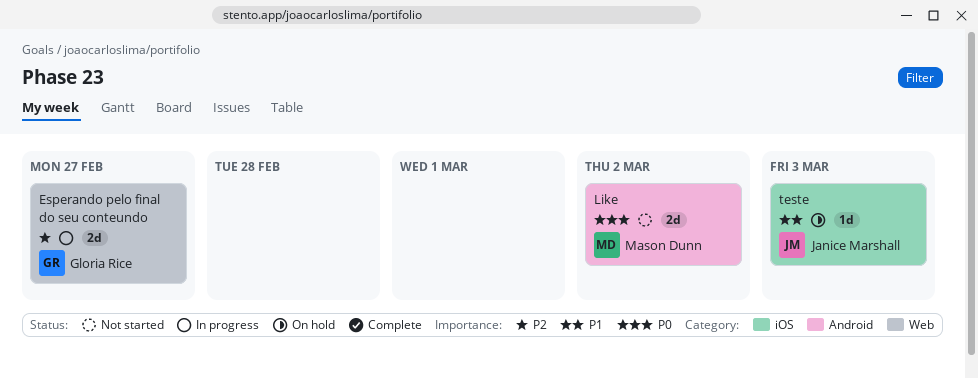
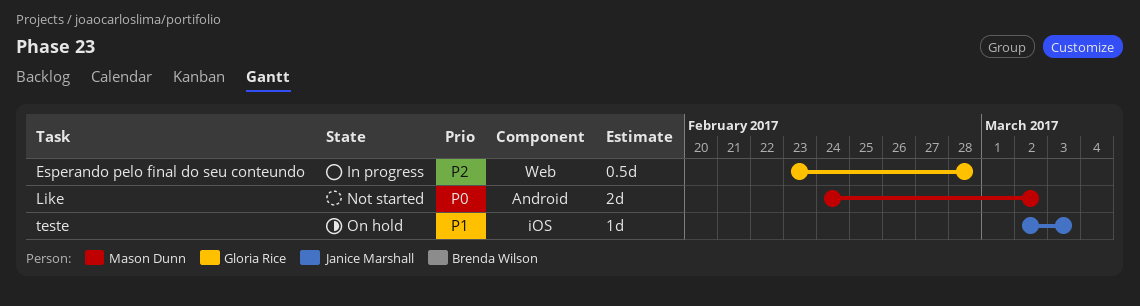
Esperando pelo final do seu conteundo, estimate: 2d -> 0.5d
Esperando pelo final do seu conteundo, due: Feb 27 -> Feb 28

